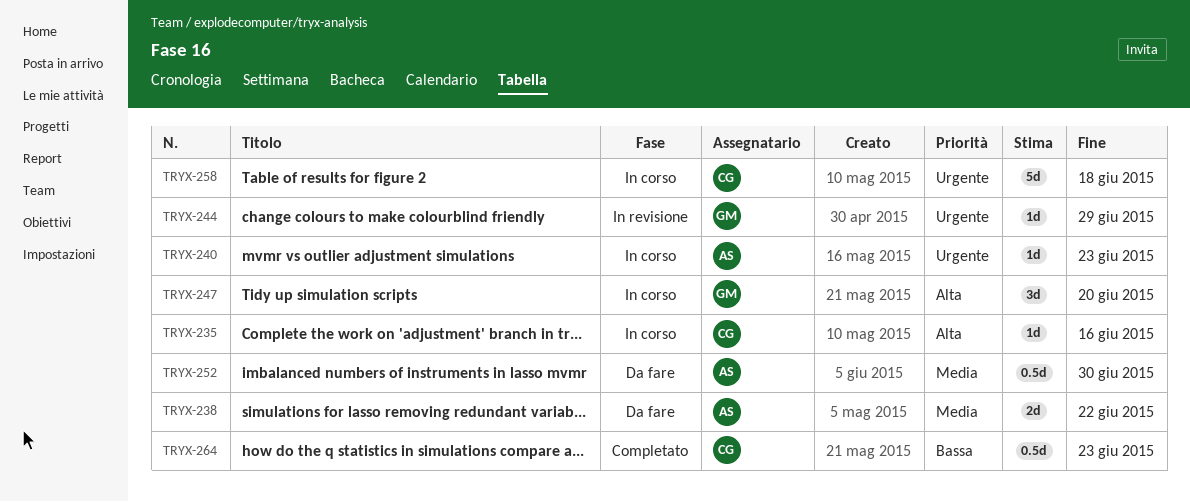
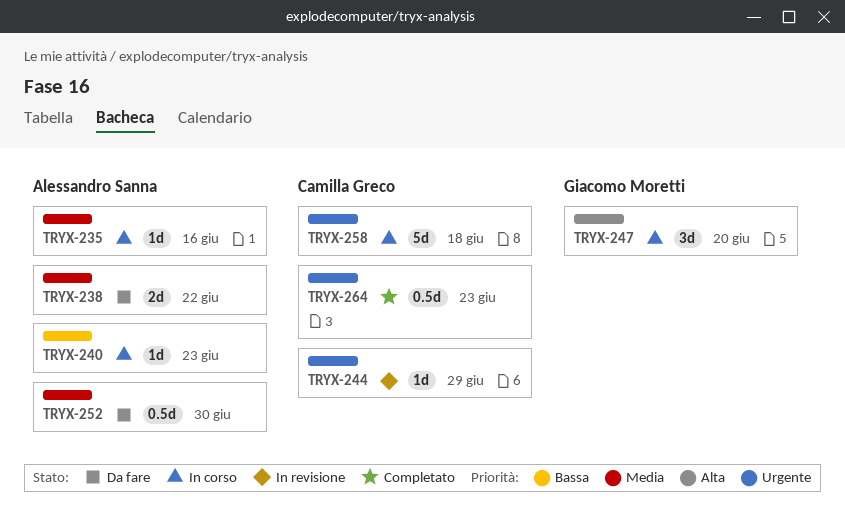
TRYX-235, owner: Camilla Greco -> Alessandro Sanna
TRYX-235, priority: Alta -> Media
TRYX-240, priority: Urgente -> Bassa
TRYX-244, owner: Giacomo Moretti -> Camilla Greco
TRYX-264, priority: Bassa -> Urgente

